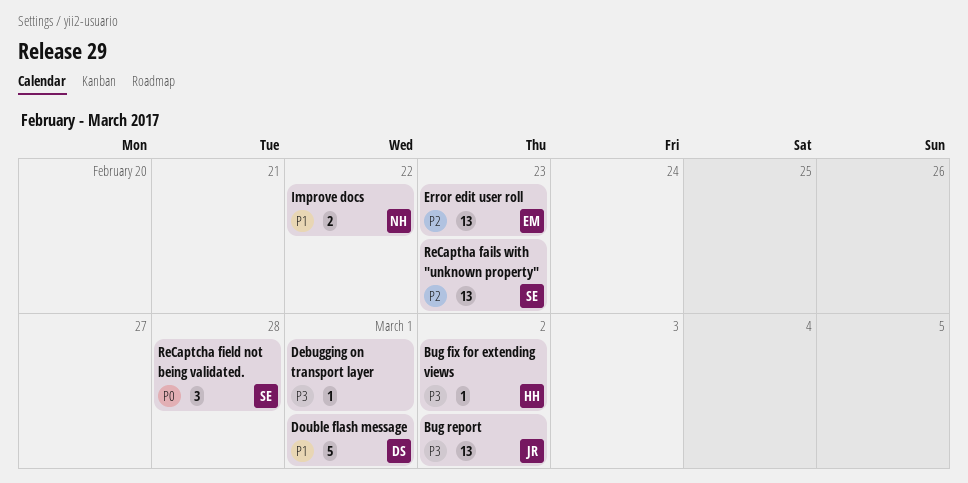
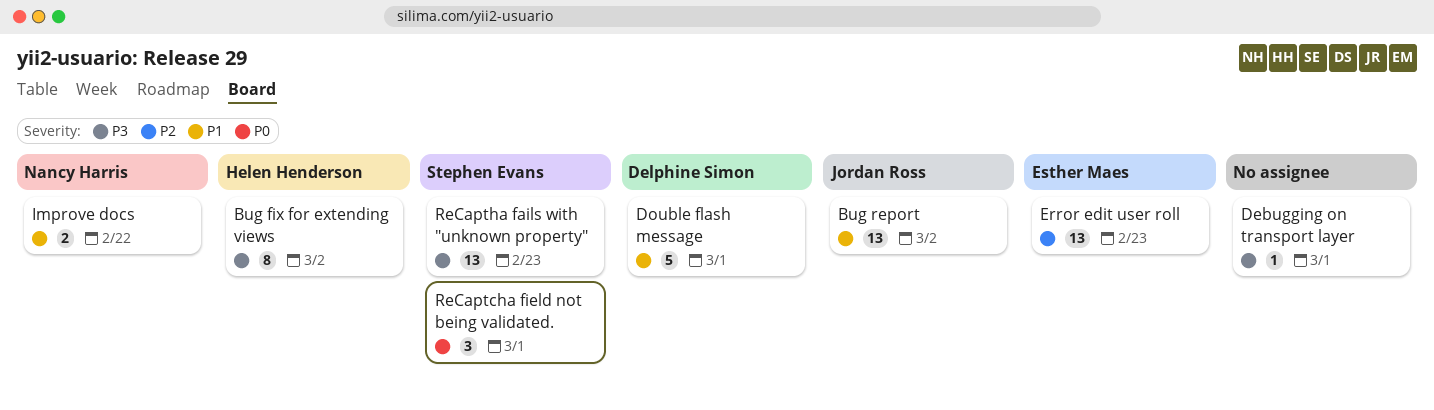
Bug fix for extending views, estimate: 1 -> 8
Bug report, priority: P3 -> P1
ReCaptcha field not being validated., due: Feb 28 -> Mar 1
ReCaptha fails with "unknown property", priority: P2 -> P3

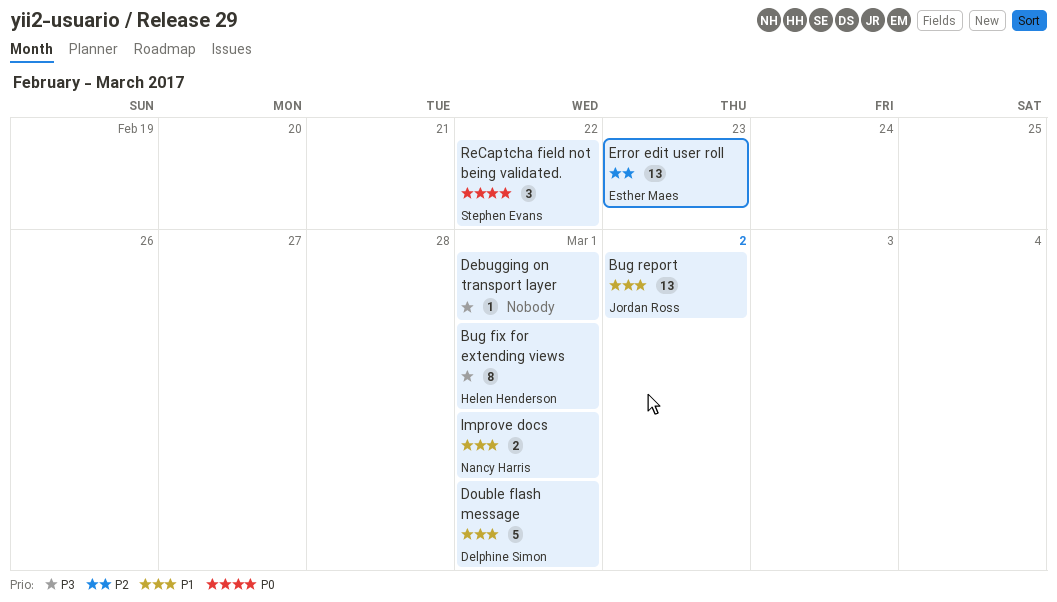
Bug fix for extending views, due: Mar 2 -> Mar 1
Improve docs, due: Feb 22 -> Mar 1
ReCaptcha field not being validated., due: Mar 1 -> Feb 22
ReCaptha fails with "unknown property": present -> none

